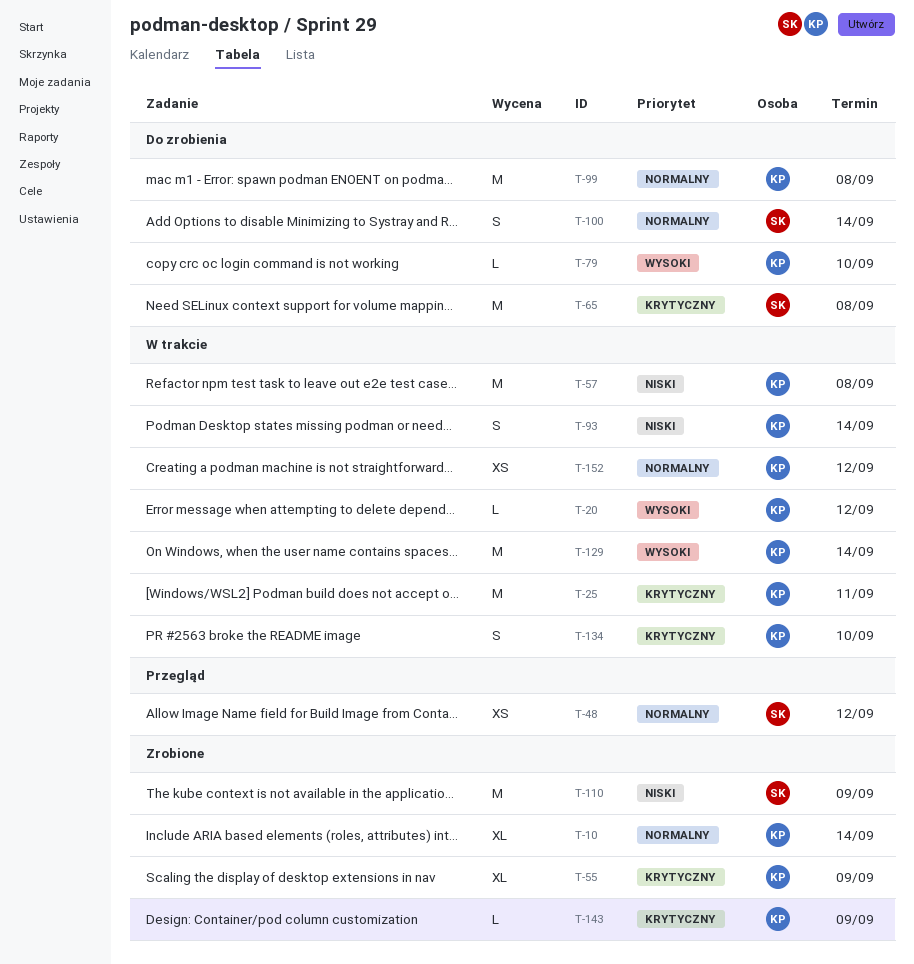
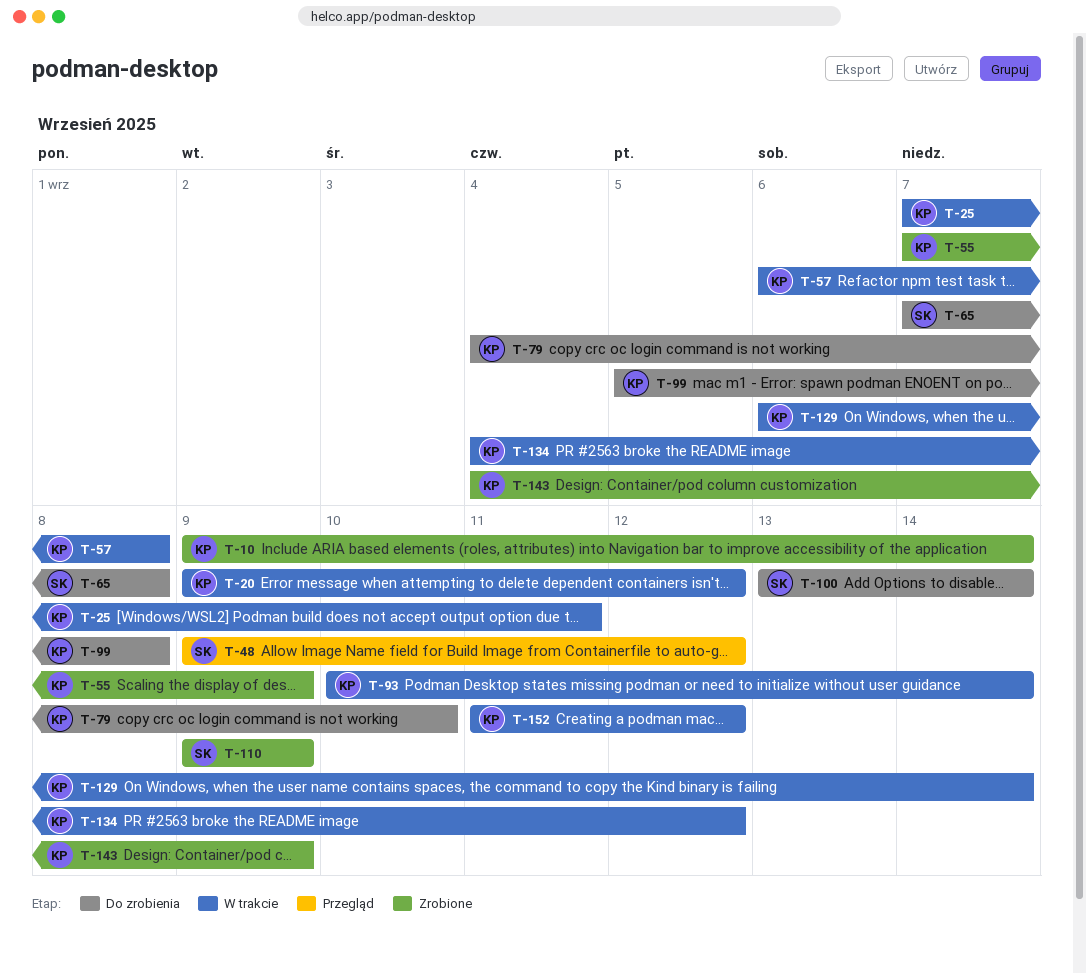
T-134, due: Sep 10 -> Sep 12

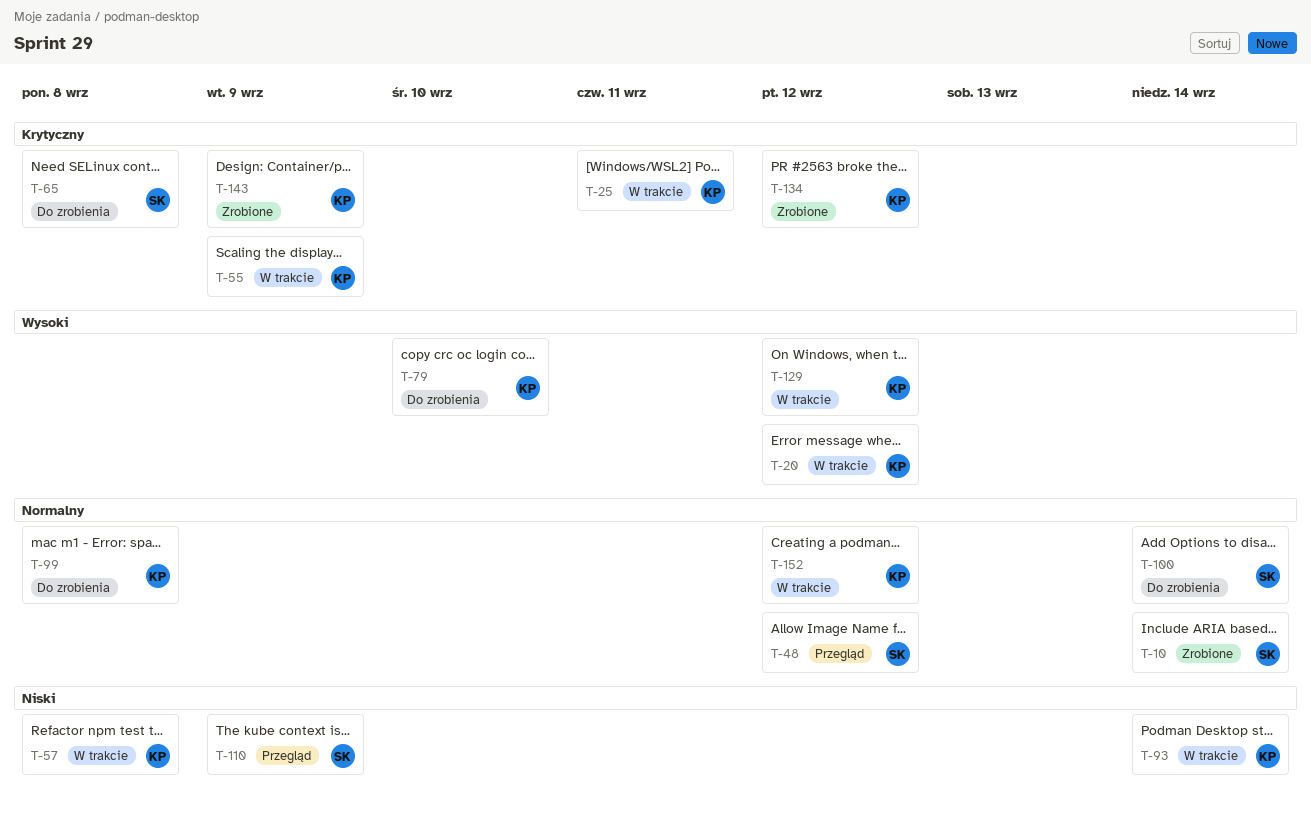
T-10, owner: KP -> SK
T-55, status: Zrobione -> W trakcie
T-110, status: Zrobione -> Przegląd
T-129, due: Sep 14 -> Sep 12
T-134, status: W trakcie -> Zrobione

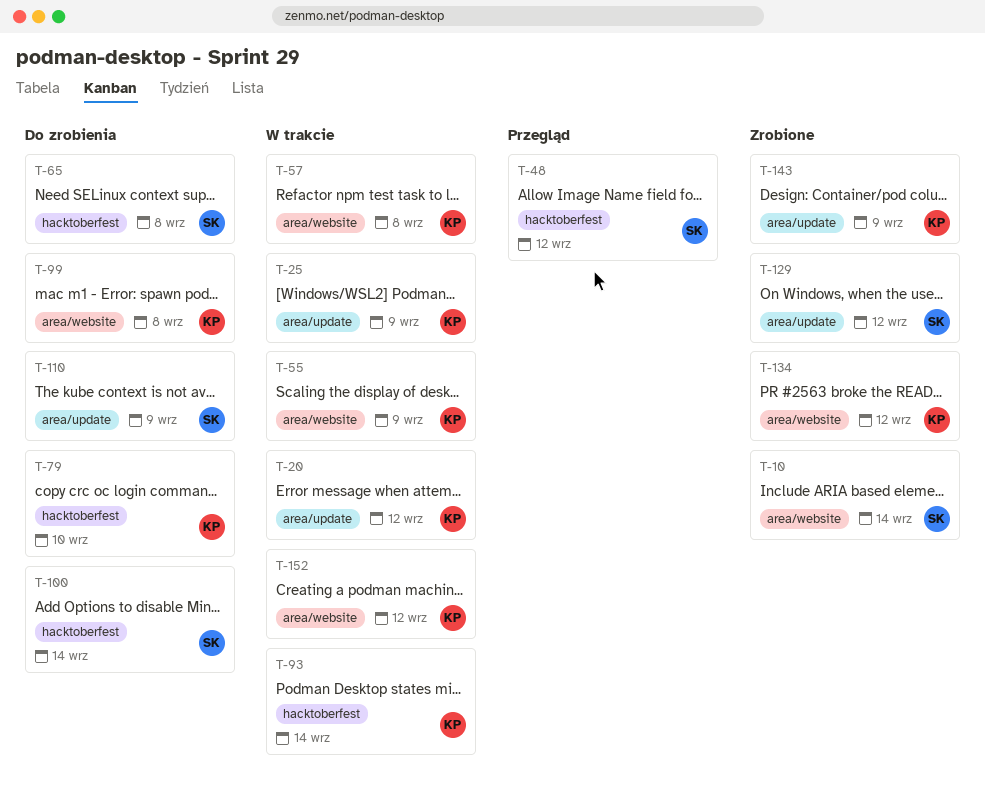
T-25, due: Sep 11 -> Sep 9
T-110, status: Przegląd -> Do zrobienia
T-129, status: W trakcie -> Zrobione
T-129, owner: KP -> SK

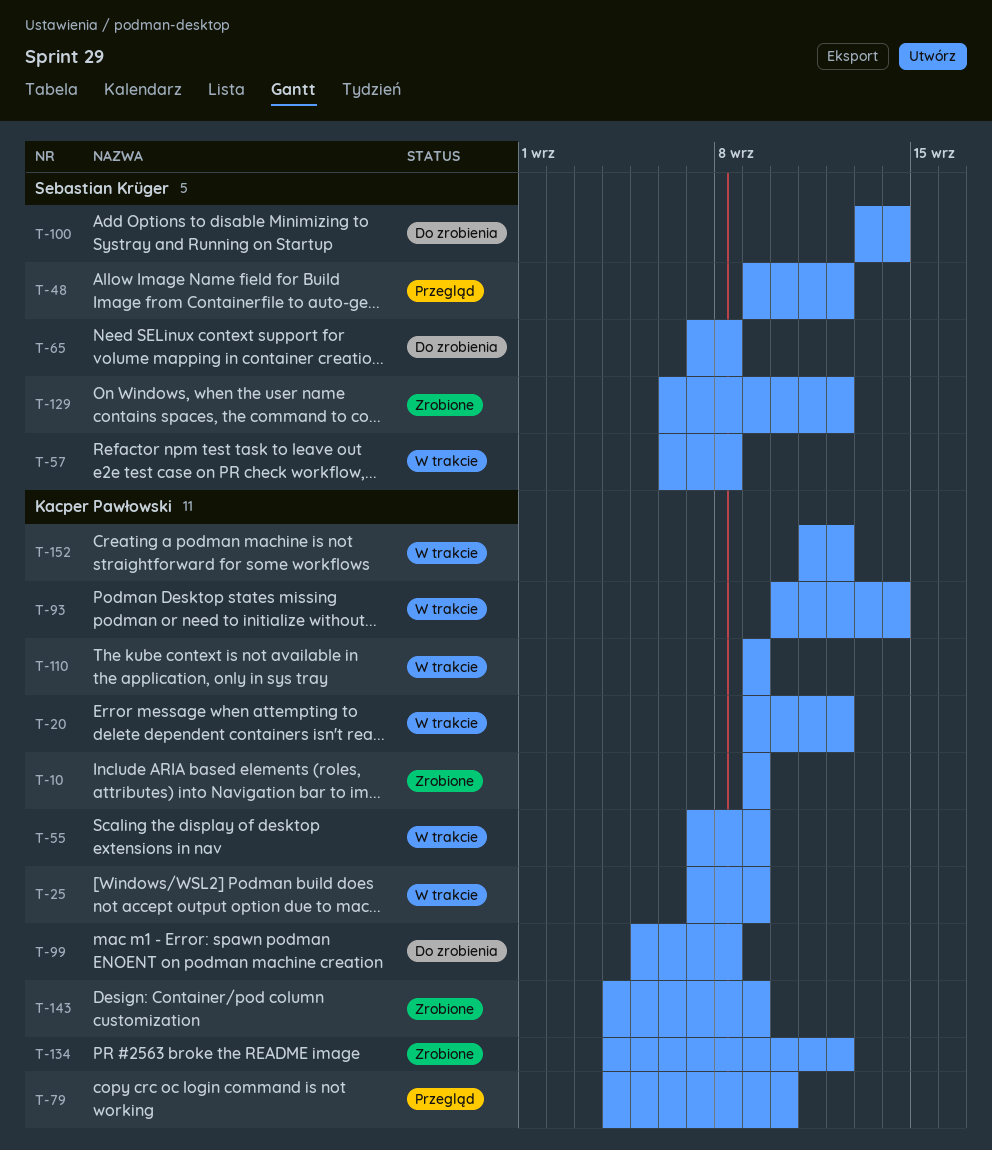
T-10, owner: Sebastian Krüger -> Kacper Pawłowski
T-10, due: Sep 14 -> Sep 9
T-57, owner: Kacper Pawłowski -> Sebastian Krüger
T-79, status: Do zrobienia -> Przegląd
T-110, status: Do zrobienia -> W trakcie
T-110, owner: Sebastian Krüger -> Kacper Pawłowski

